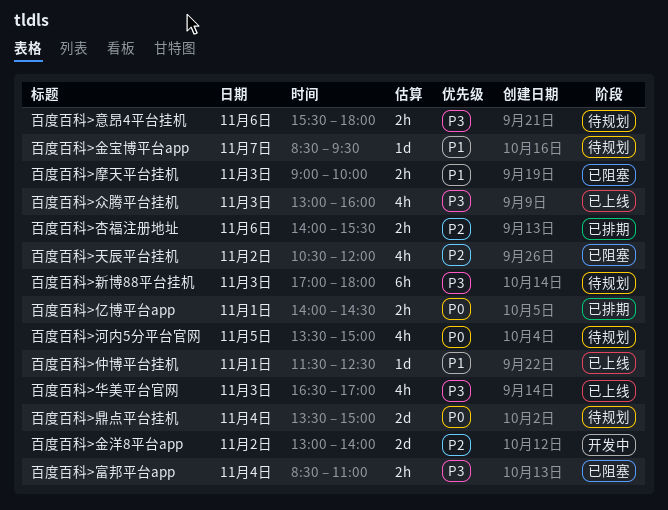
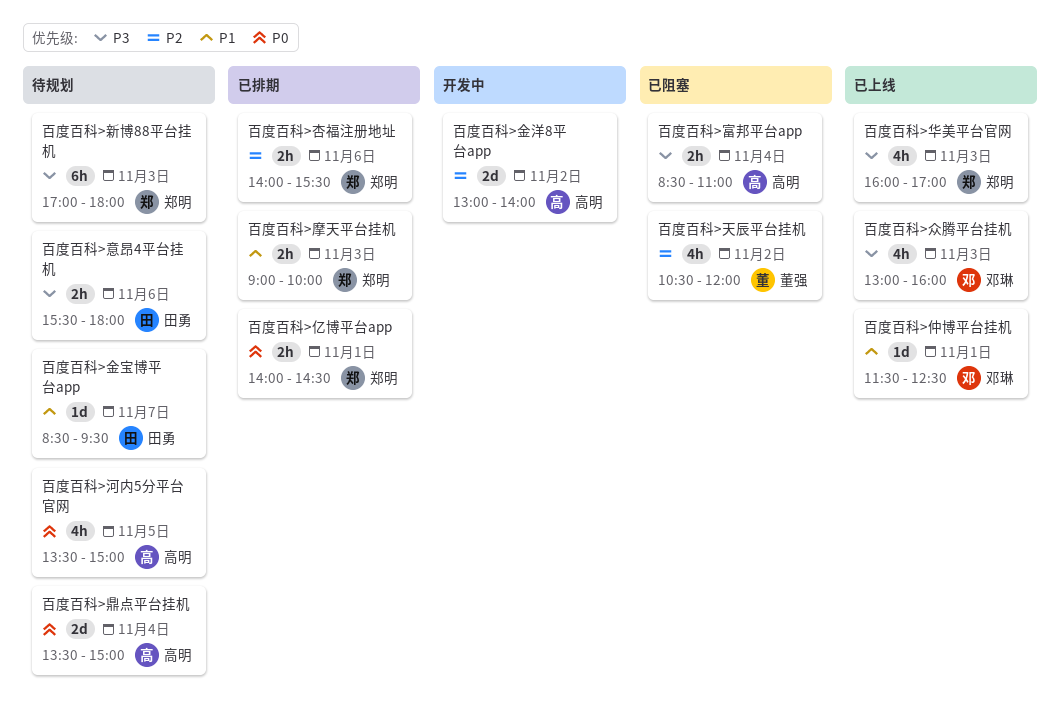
百度百科>华美平台官网, begins: 16:30 -> 16:00
百度百科>摩天平台挂机, status: 已阻塞 -> 已排期

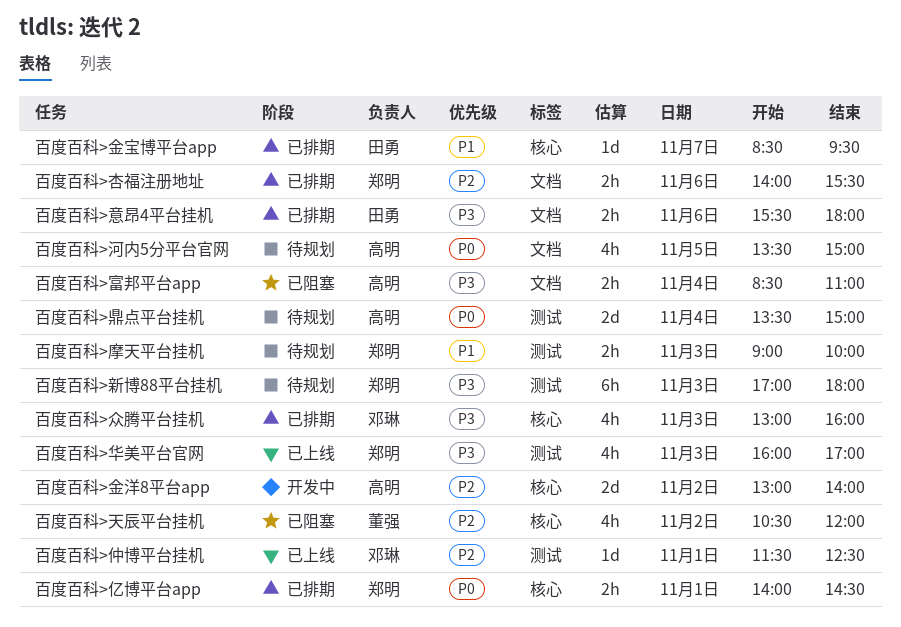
百度百科>仲博平台挂机, priority: P1 -> P2
百度百科>众腾平台挂机, status: 已上线 -> 已排期
百度百科>意昂4平台挂机, status: 待规划 -> 已排期
百度百科>摩天平台挂机, status: 已排期 -> 待规划
百度百科>金宝博平台app, status: 待规划 -> 已排期

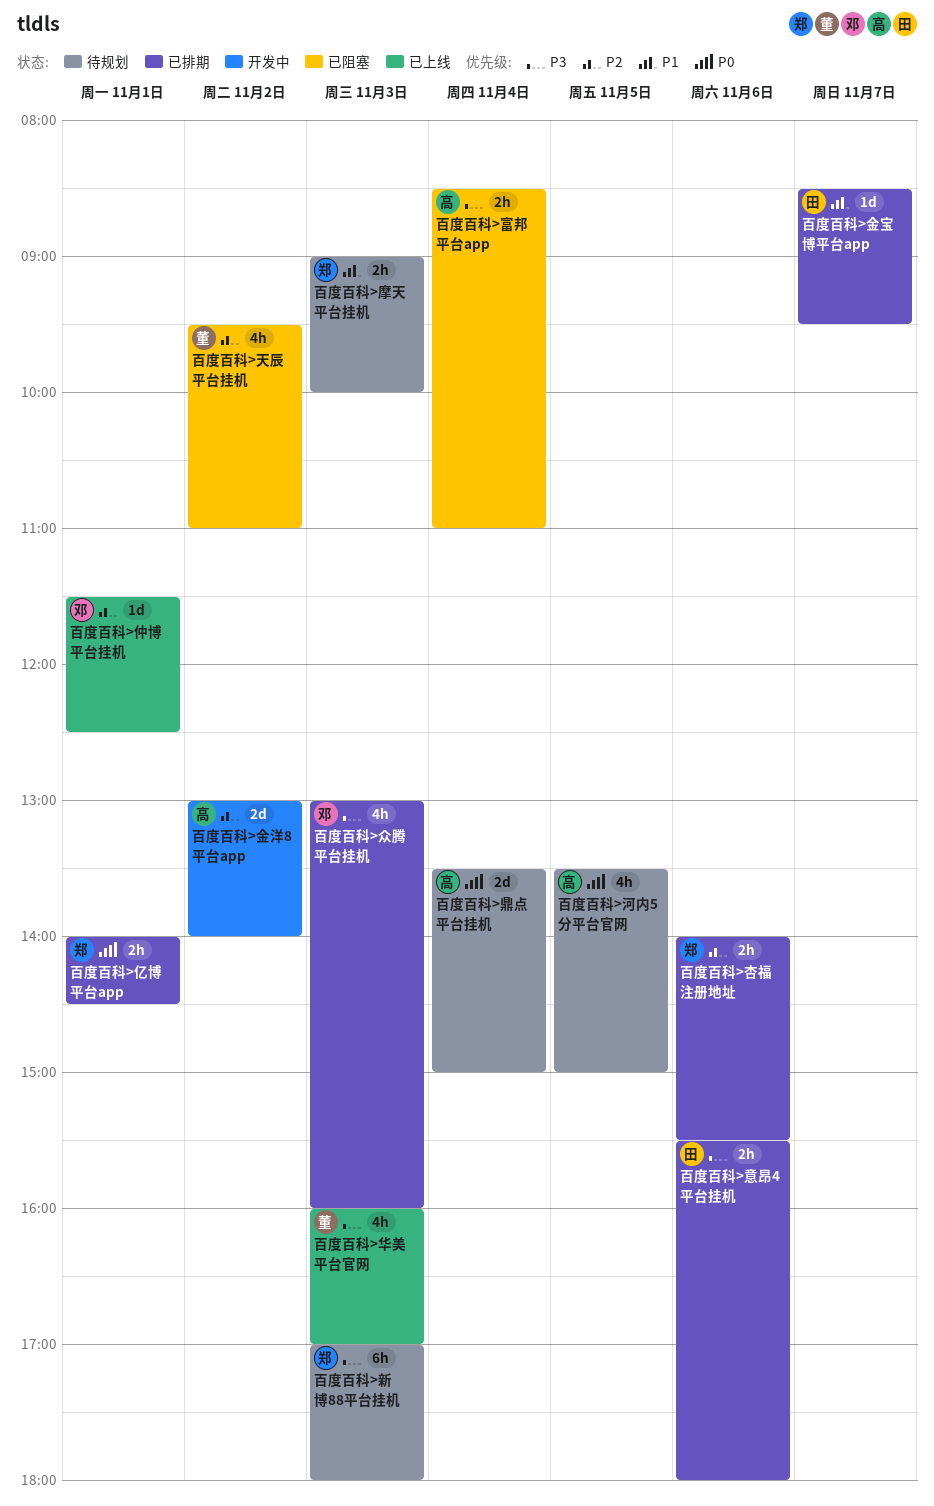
百度百科>华美平台官网, owner: 郑明 -> 董强
百度百科>天辰平台挂机, begins: 10:30 -> 09:30
百度百科>天辰平台挂机, ends: 12:00 -> 11:00

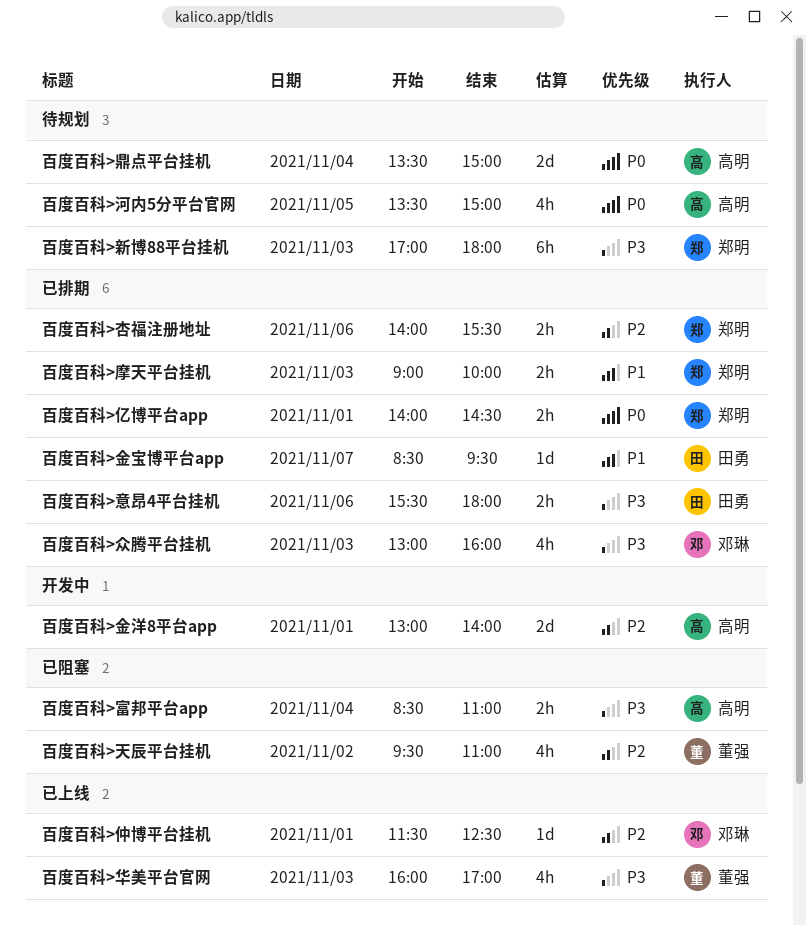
百度百科>摩天平台挂机, status: 待规划 -> 已排期
百度百科>金洋8平台app, day: Nov 2 -> Nov 1

